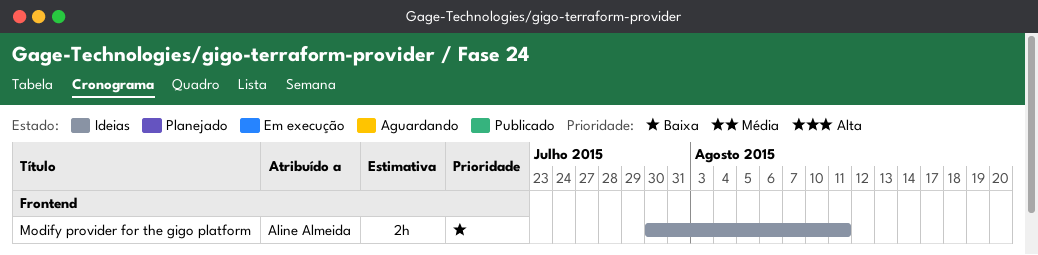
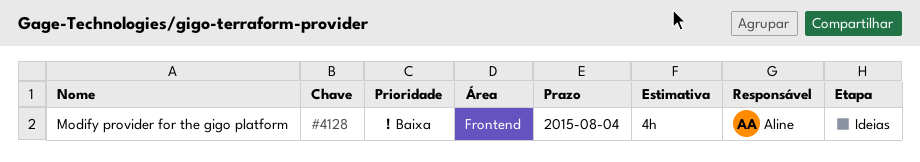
Modify provider for the gigo platform, estimate: 2h -> 4h
Modify provider for the gigo platform, due: Aug 11 -> Aug 4

